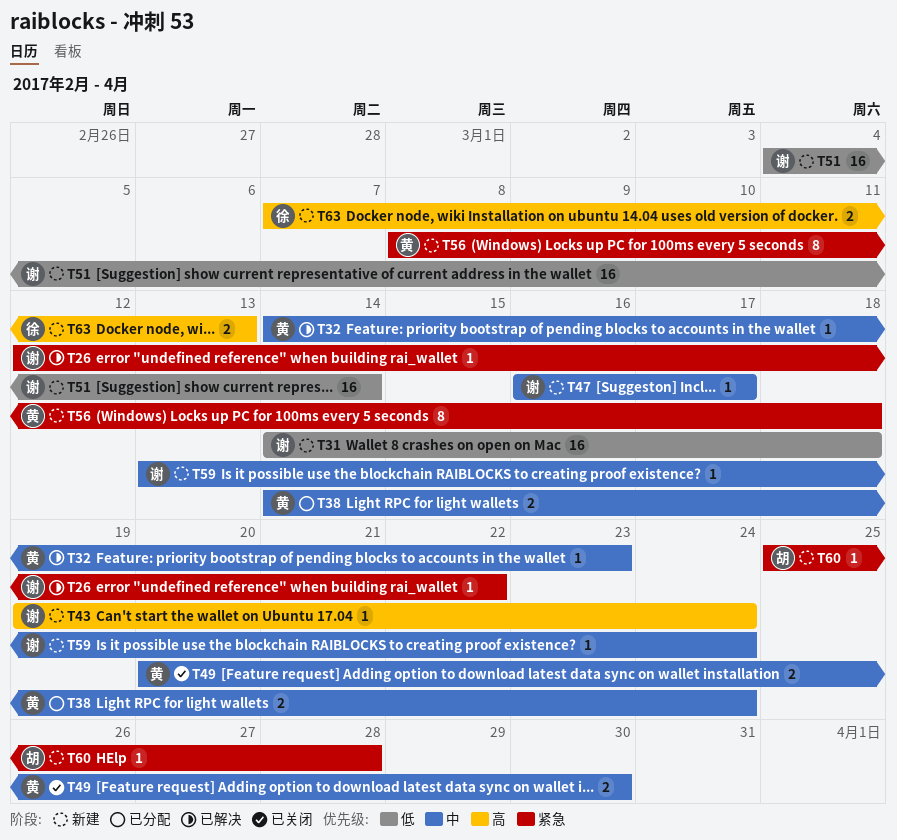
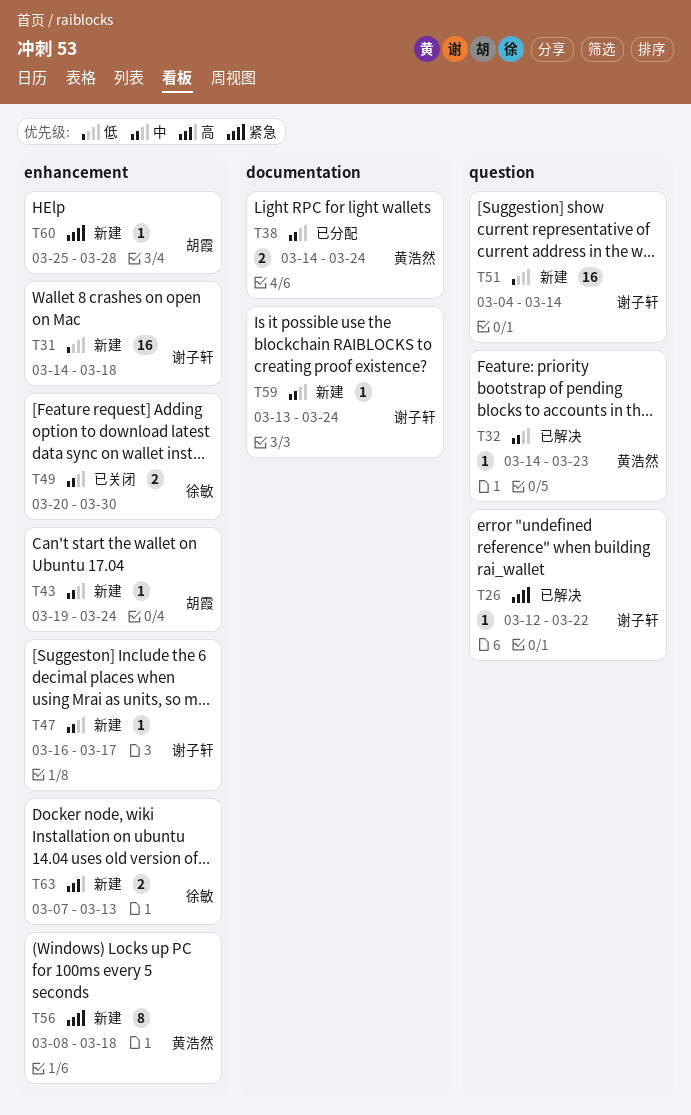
T43, owner: 谢子轩 -> 胡霞
T43, priority: 高 -> 中
T49, owner: 黄浩然 -> 徐敏

